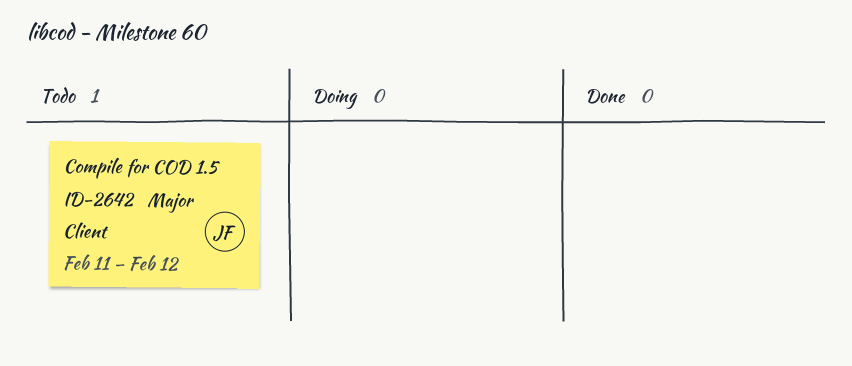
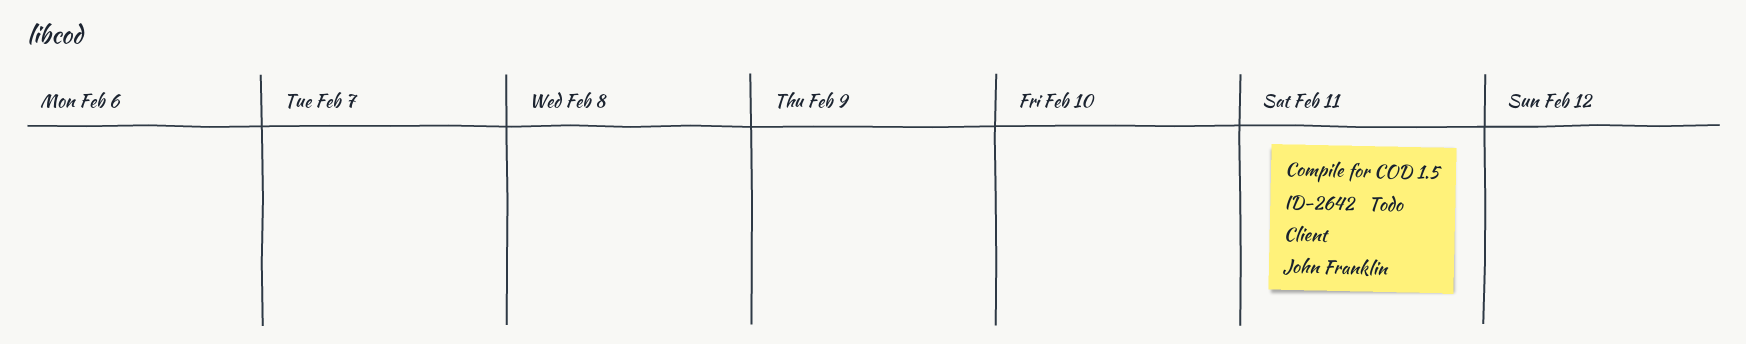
ID-2642, due: Feb 12 -> Feb 11

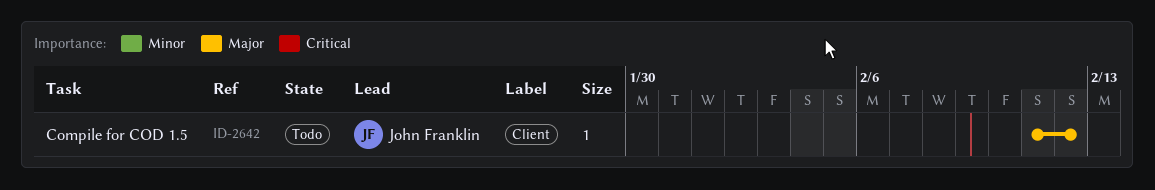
ID-2642, due: Feb 11 -> Feb 12

